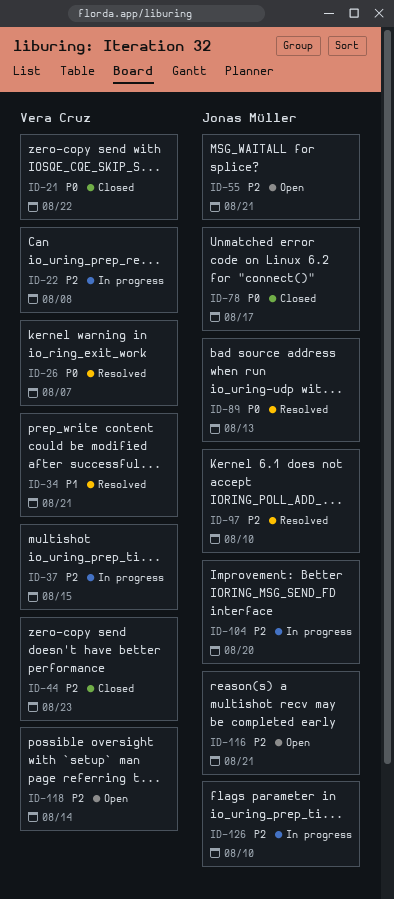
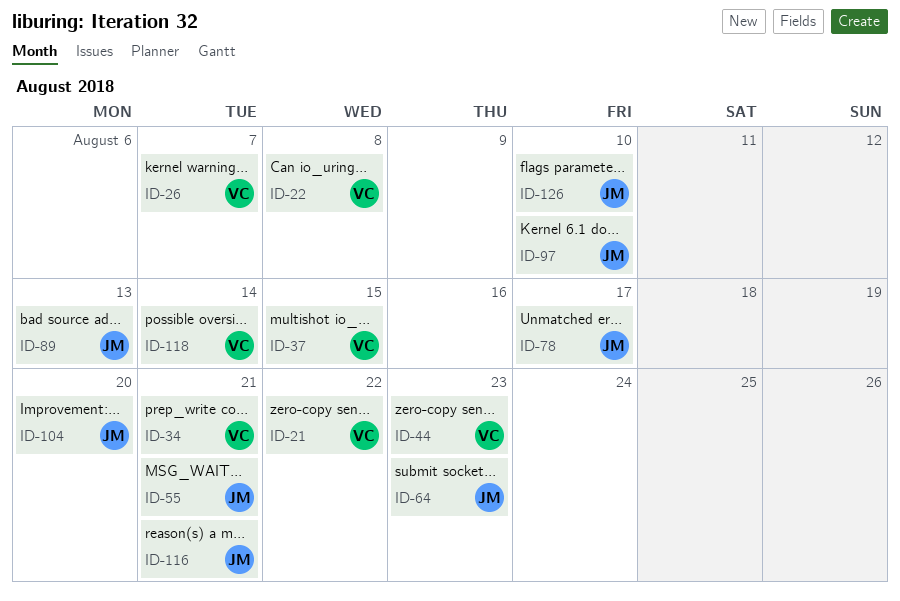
ID-64: none -> present

